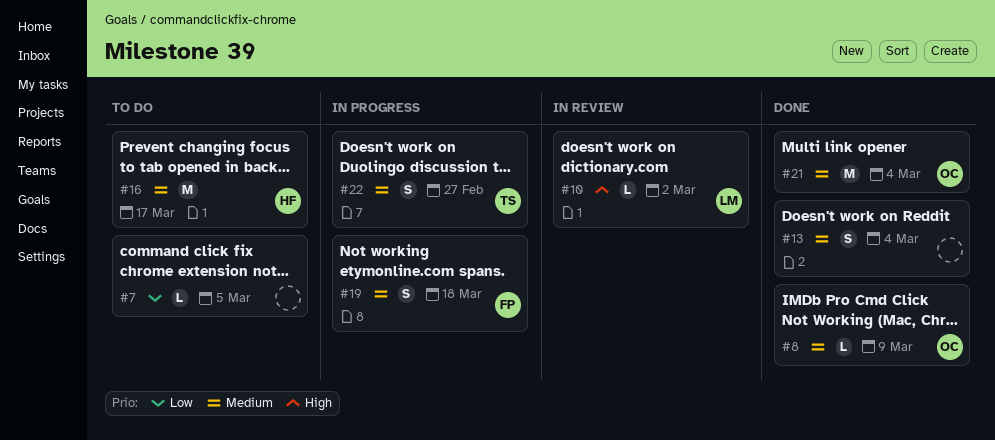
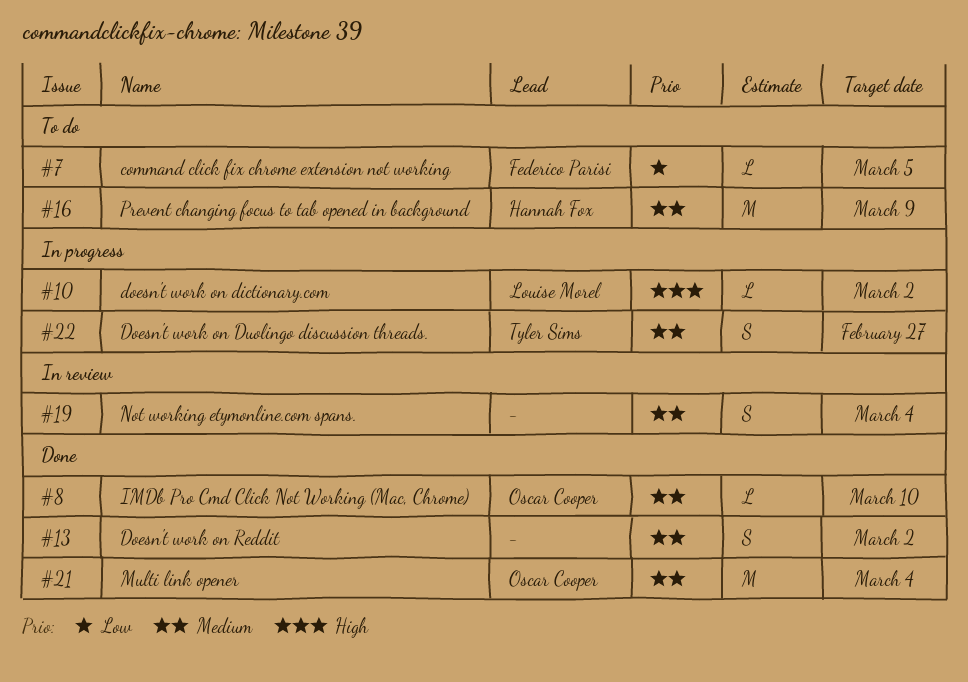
#7, owner: none -> Federico Parisi
#8, due: Mar 9 -> Mar 10
#10, status: In review -> In progress
#13, due: Mar 4 -> Mar 2
#16, due: Mar 17 -> Mar 9
#19, status: In progress -> In review
#19, owner: Federico Parisi -> none
#19, due: Mar 18 -> Mar 4

